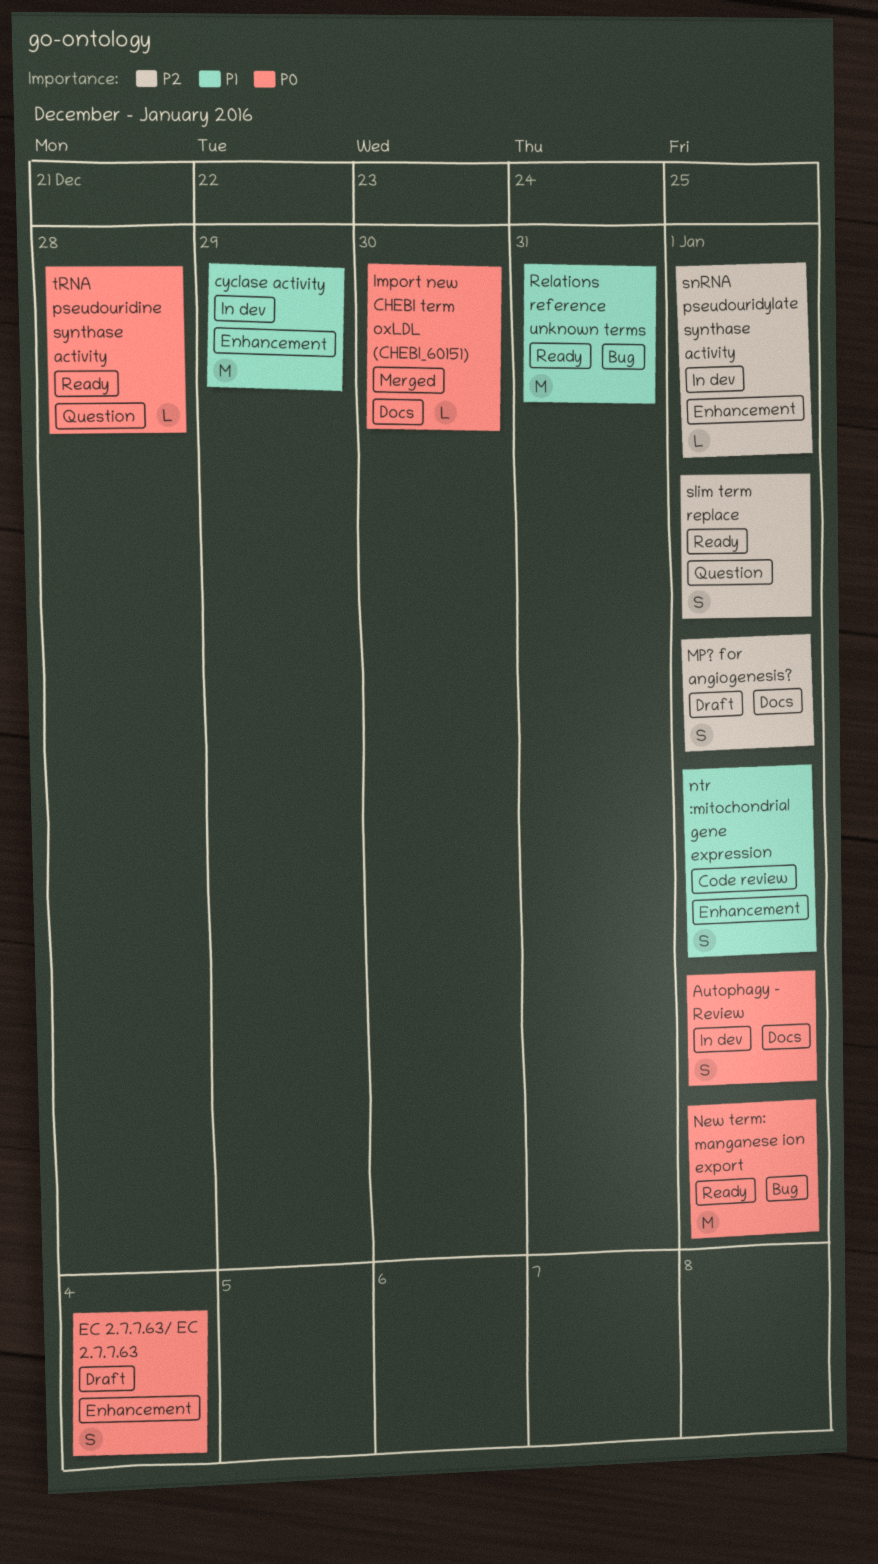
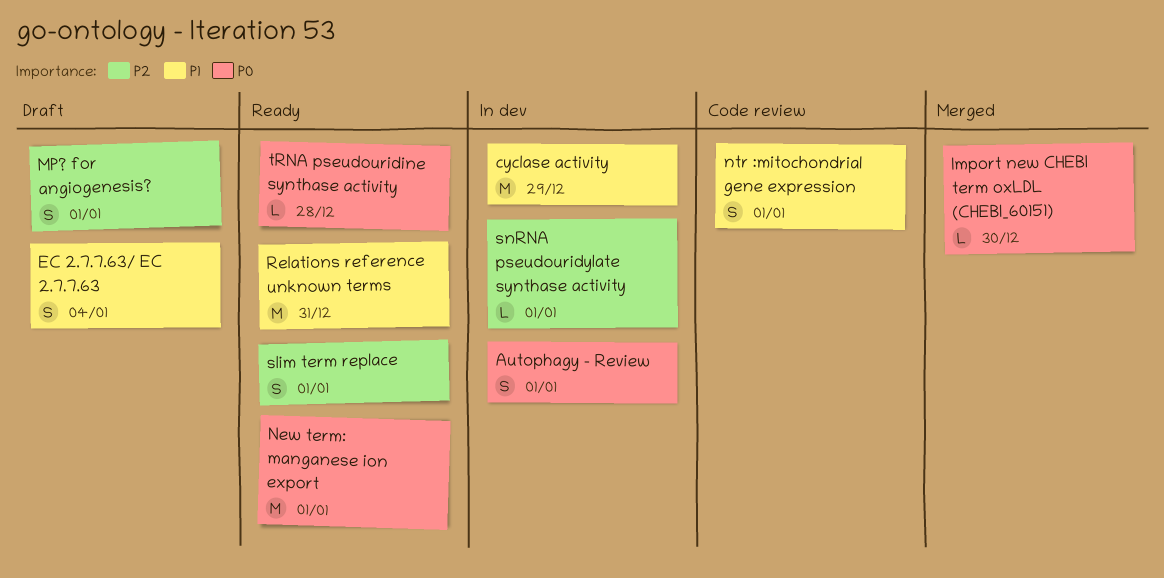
EC 2.7.7.63/ EC 2.7.7.63, priority: P0 -> P1

